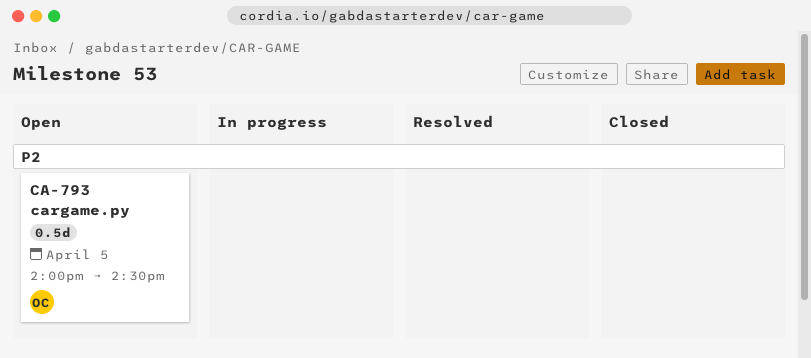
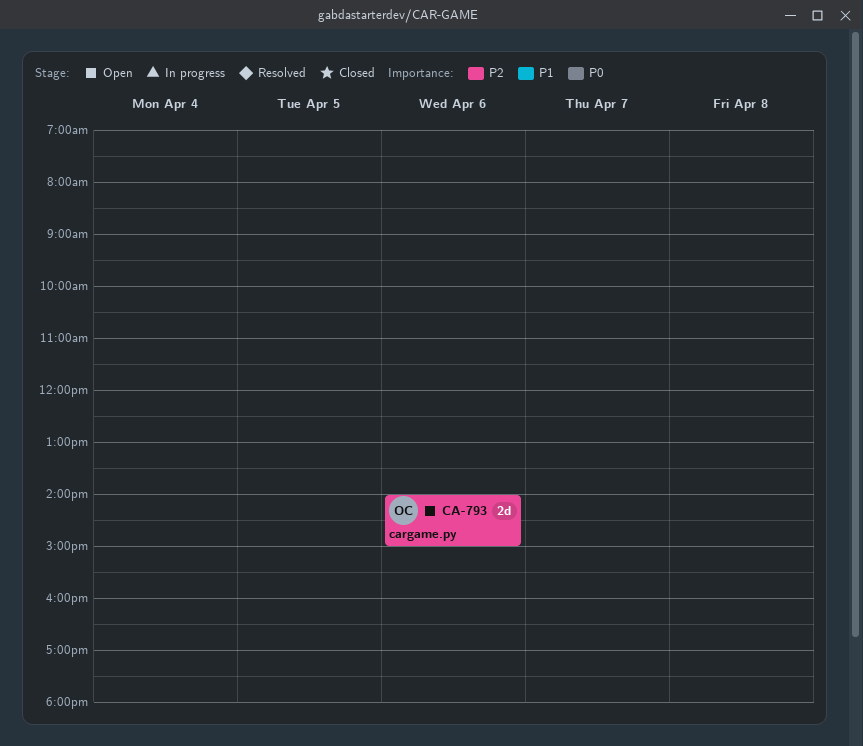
CA-793, estimate: 0.5d -> 2d
CA-793, day: Apr 5 -> Apr 6
CA-793, ends: 14:30 -> 15:00

